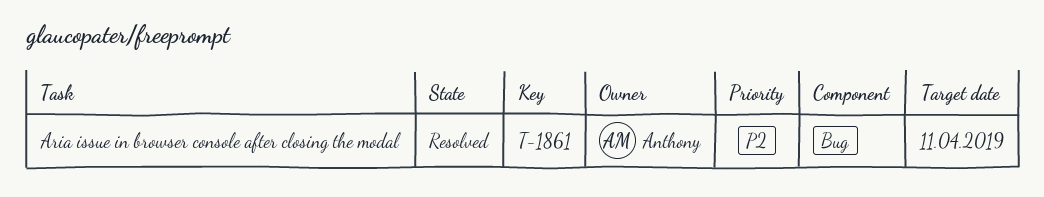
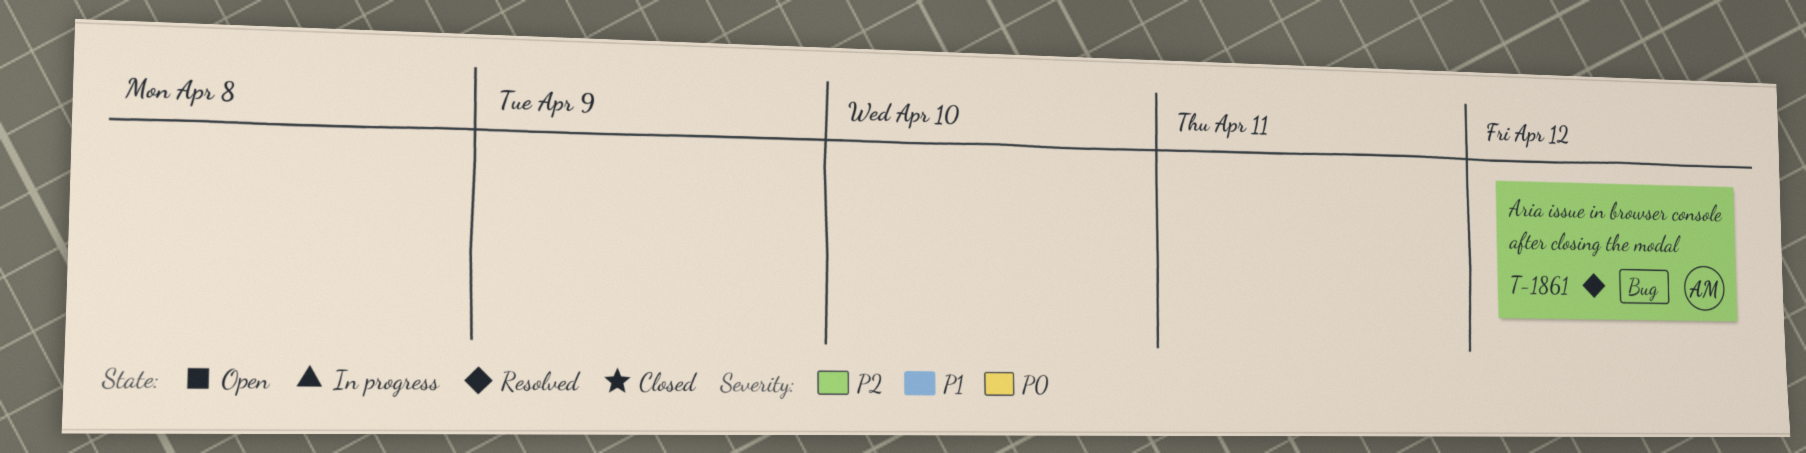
T-1861, due: Apr 11 -> Apr 12

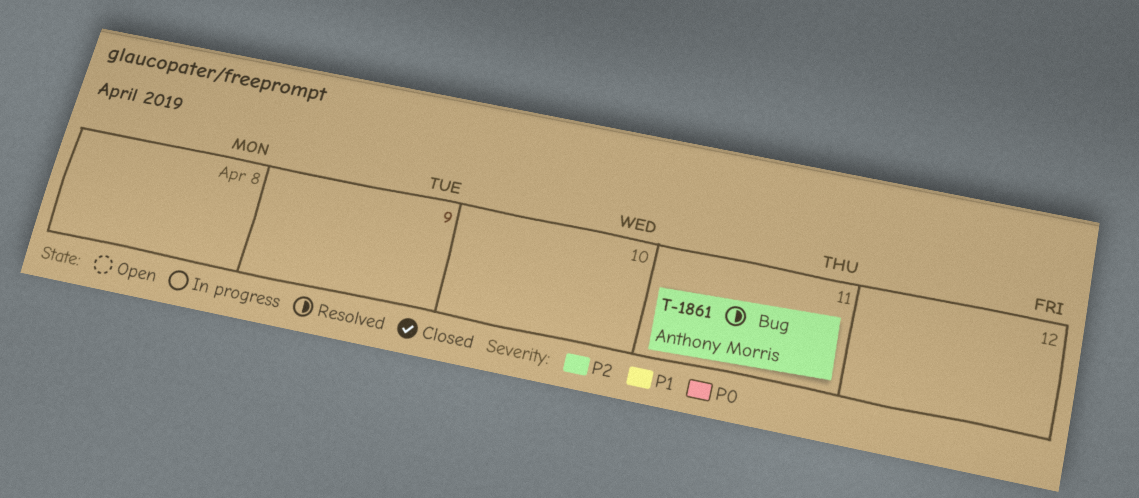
T-1861, due: Apr 12 -> Apr 11

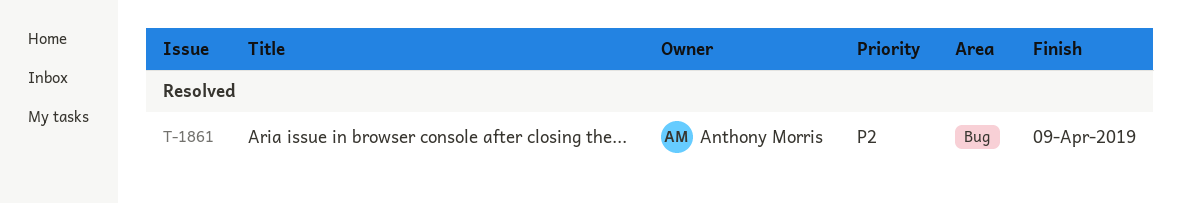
T-1861, due: Apr 11 -> Apr 9

